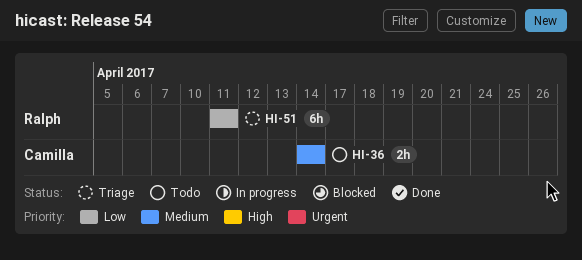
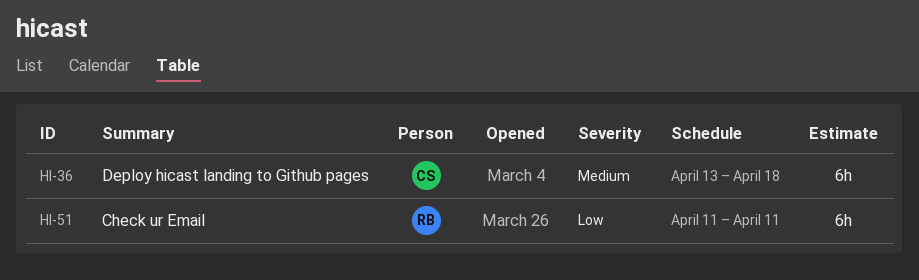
HI-36, estimate: 2h -> 6h
HI-36, start: Apr 14 -> Apr 13
HI-36, due: Apr 14 -> Apr 18

